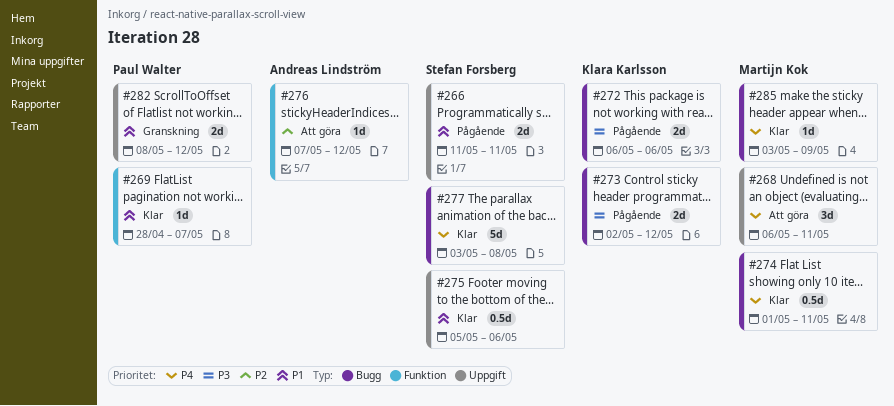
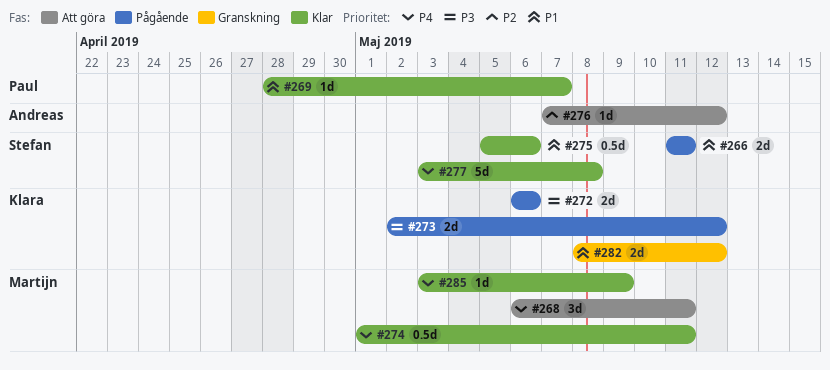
#282, owner: Paul Walter -> Klara Karlsson

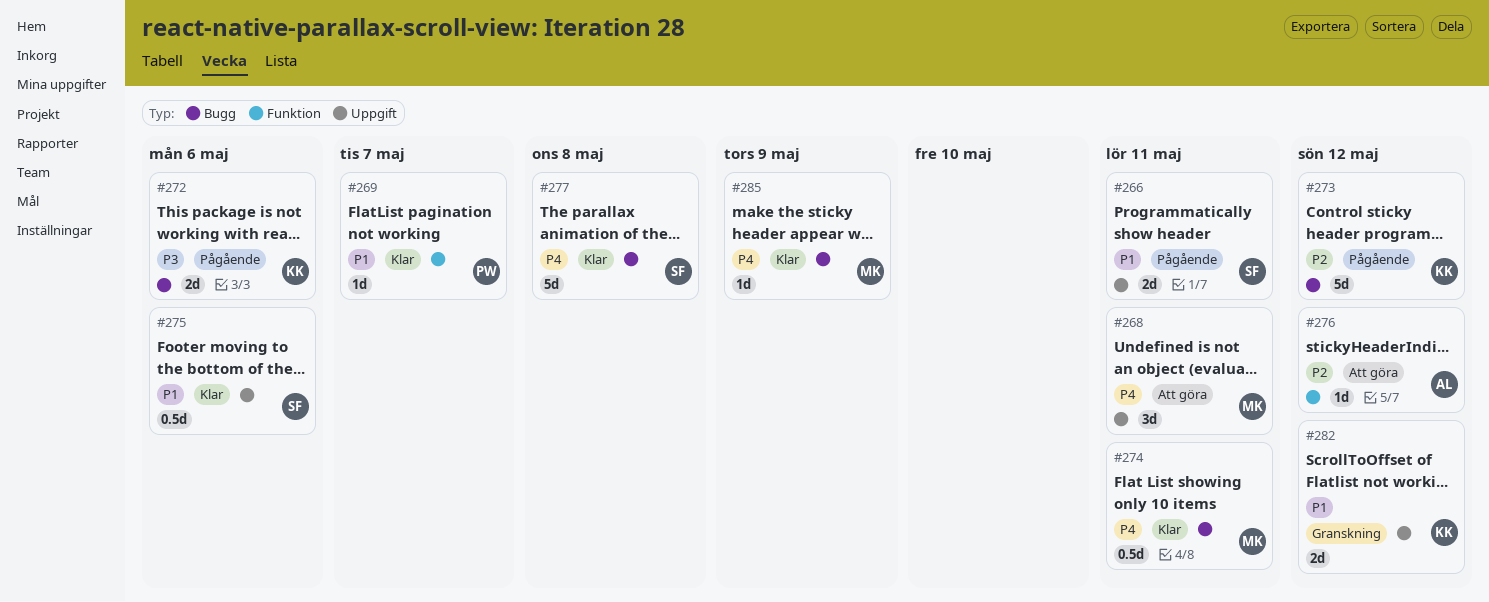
#273, priority: P3 -> P2
#273, estimate: 2d -> 5d

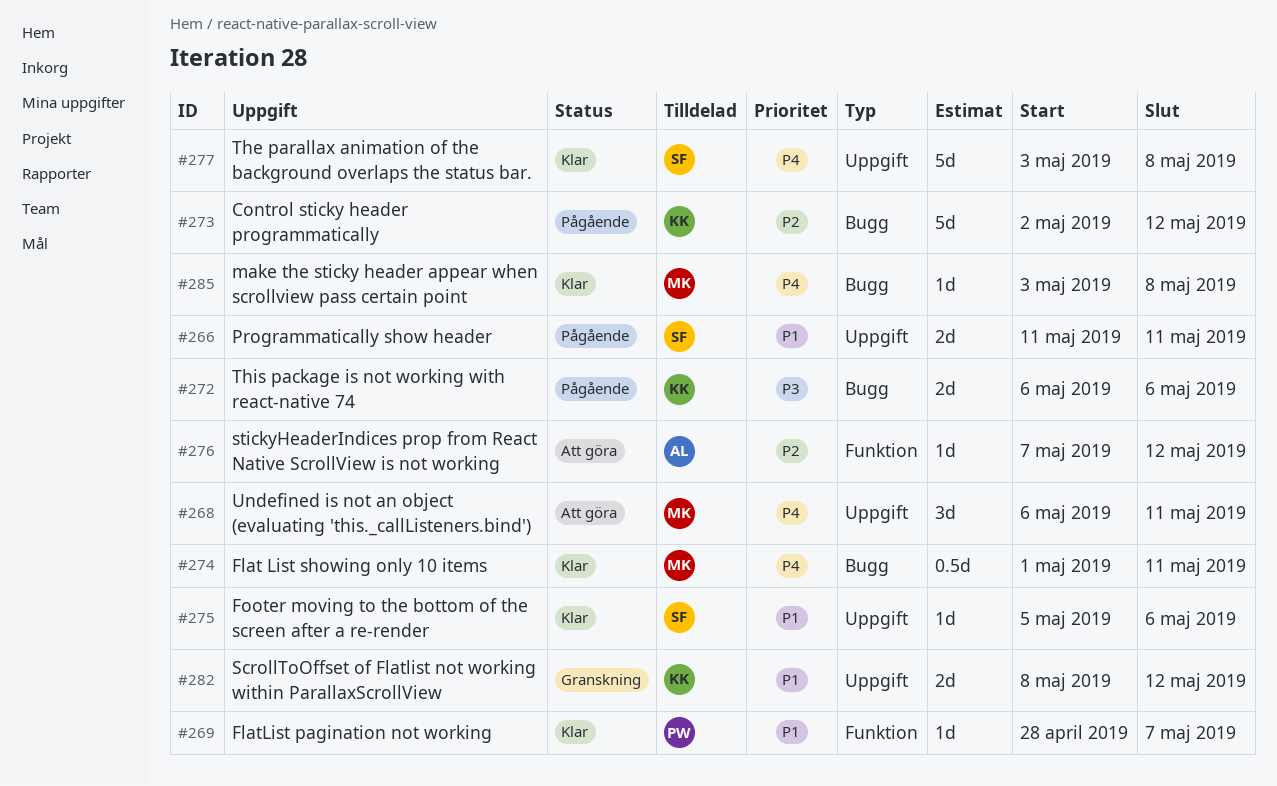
#275, estimate: 0.5d -> 1d
#277, label: Bugg -> Uppgift
#285, due: May 9 -> May 8

